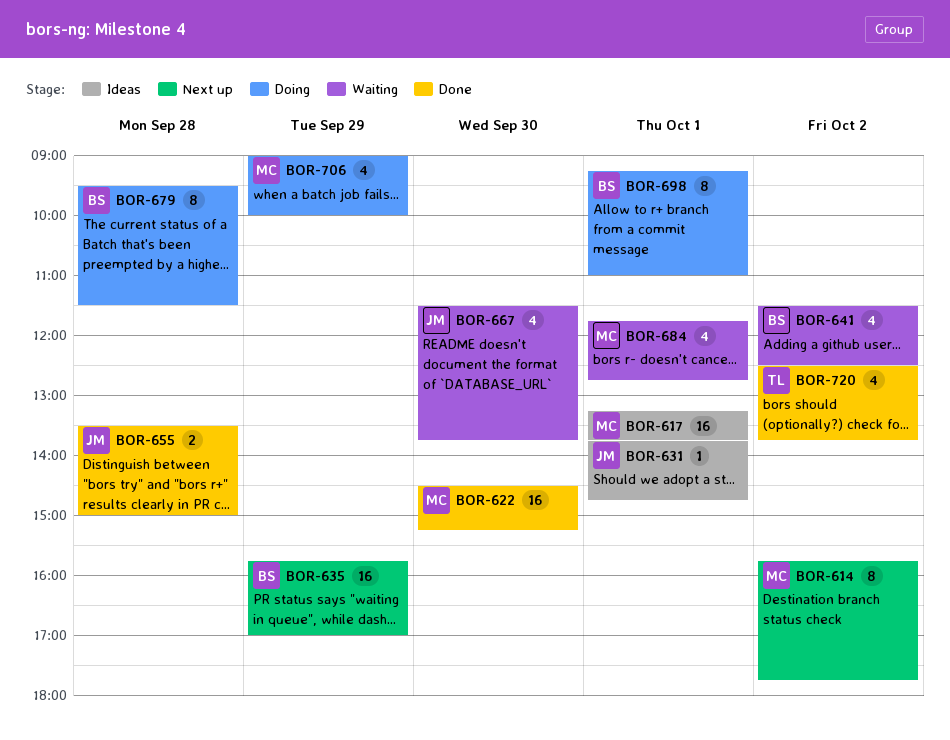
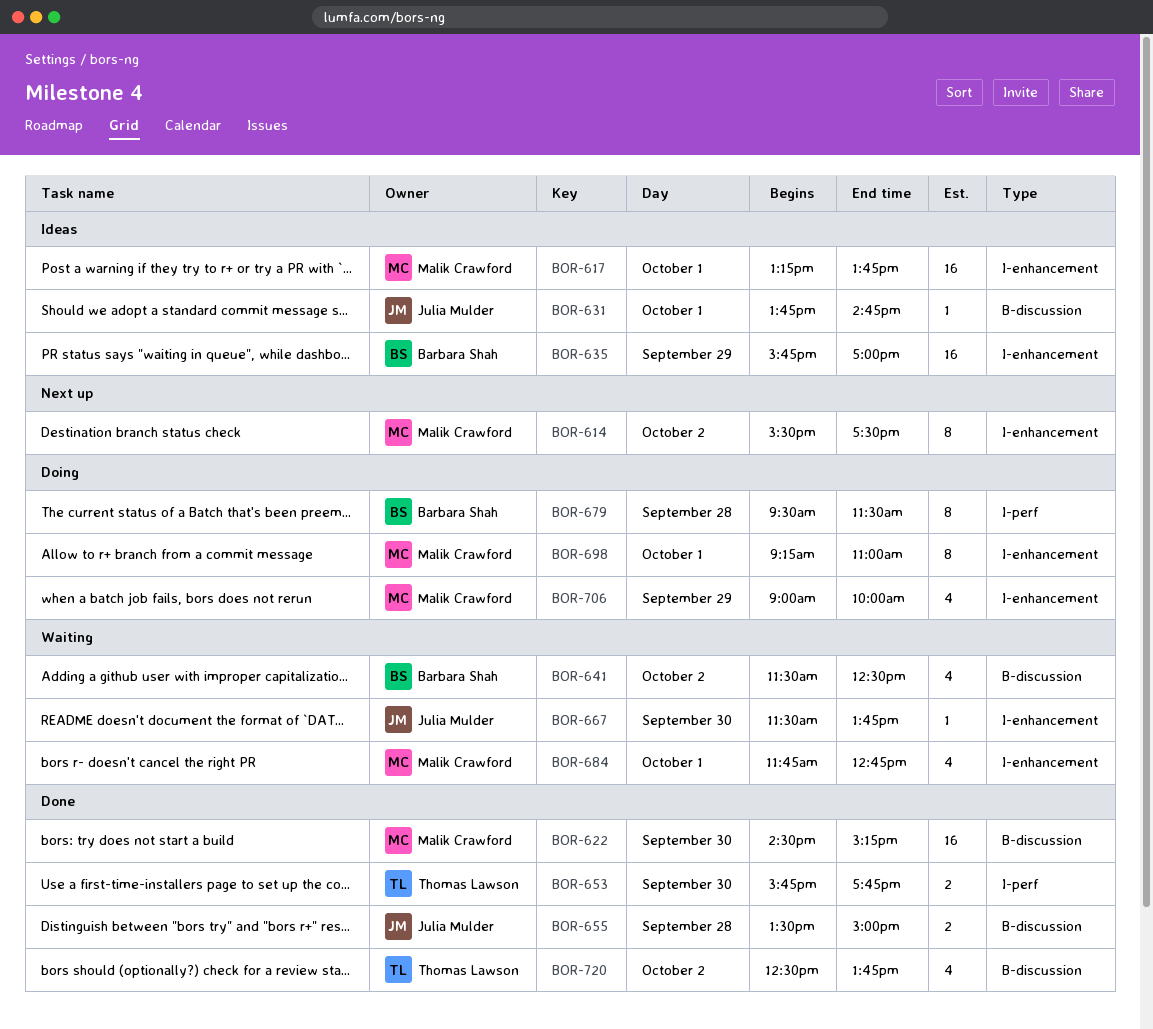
BOR-614, begins: 15:45 -> 15:30
BOR-614, ends: 17:45 -> 17:30
BOR-635, status: Next up -> Ideas
BOR-653: none -> present
BOR-667, estimate: 4 -> 1
BOR-698, owner: Barbara Shah -> Malik Crawford

